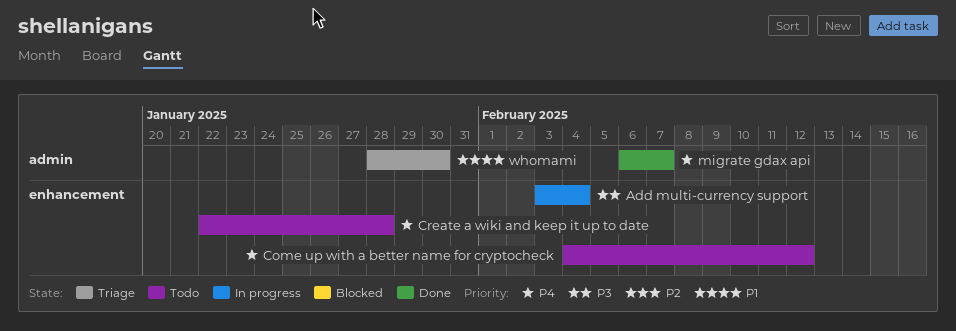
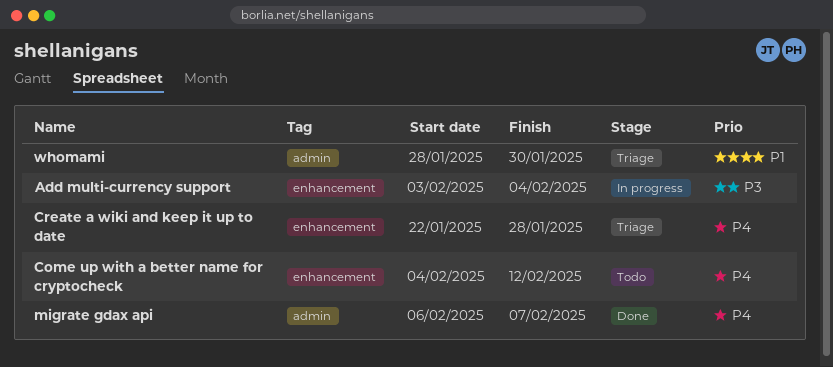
Create a wiki and keep it up to date, status: Todo -> Triage

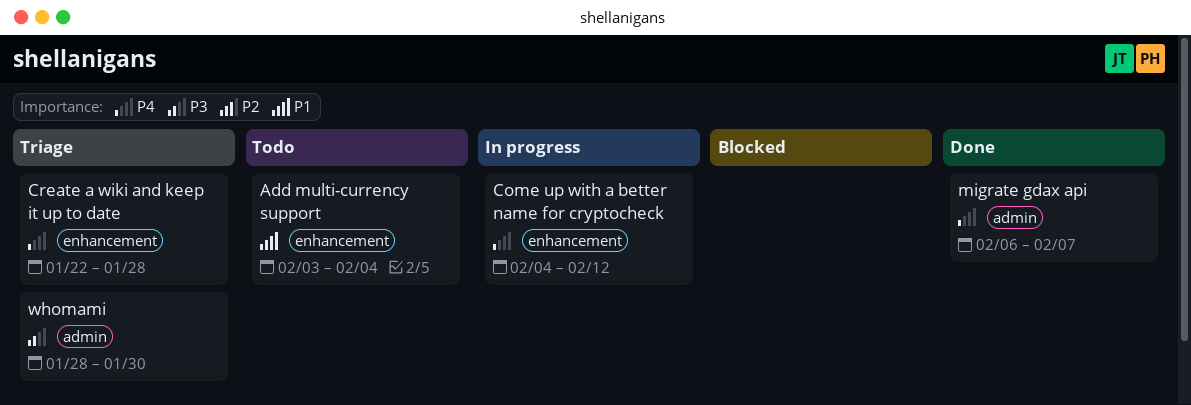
Add multi-currency support, status: In progress -> Todo
Add multi-currency support, priority: P3 -> P1
Come up with a better name for cryptocheck, status: Todo -> In progress
whomami, priority: P1 -> P3

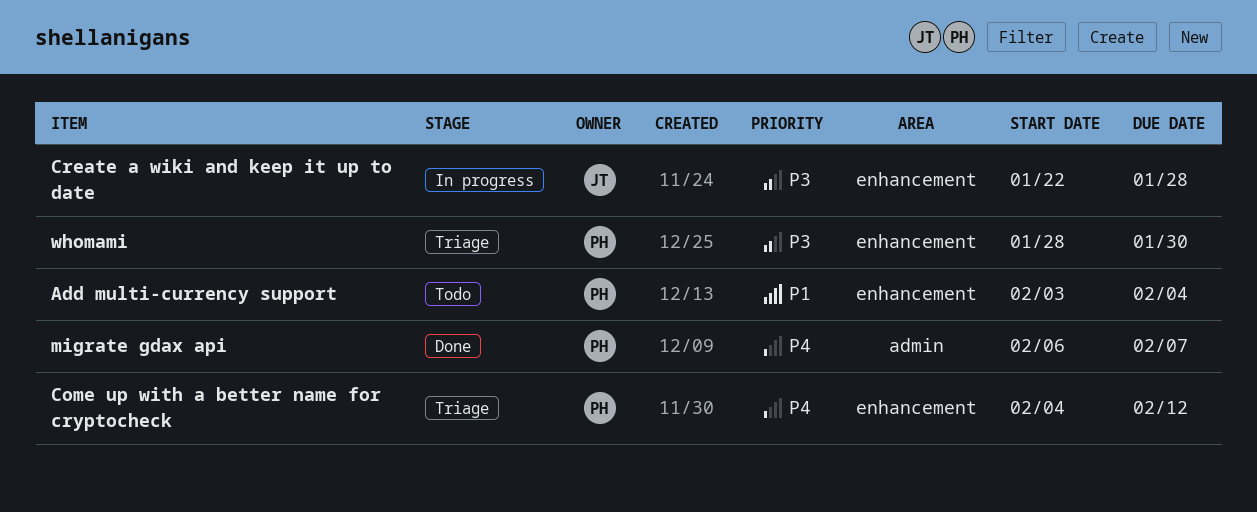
Come up with a better name for cryptocheck, status: In progress -> Triage
Create a wiki and keep it up to date, status: Triage -> In progress
Create a wiki and keep it up to date, priority: P4 -> P3
whomami, label: admin -> enhancement

